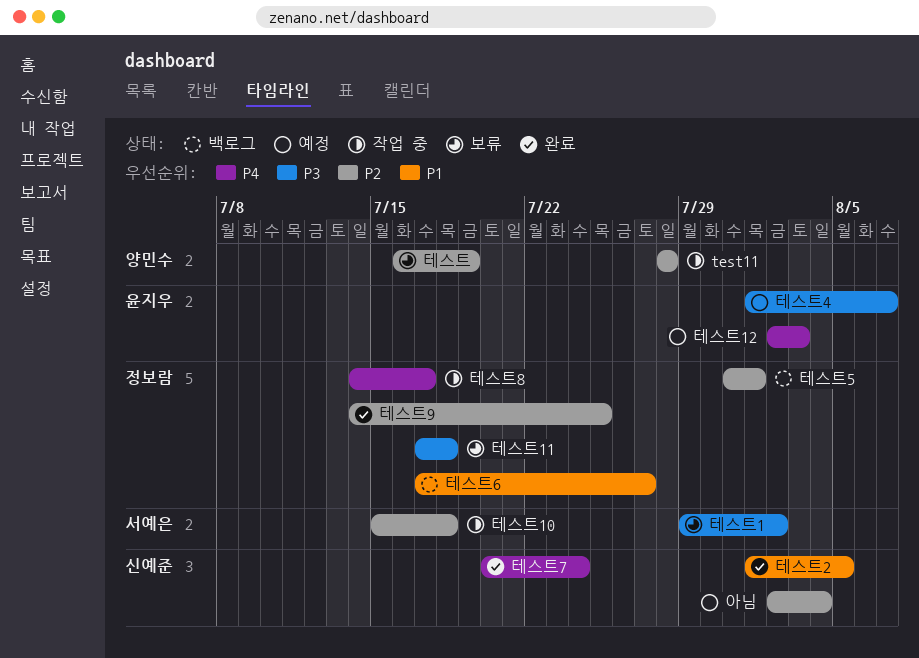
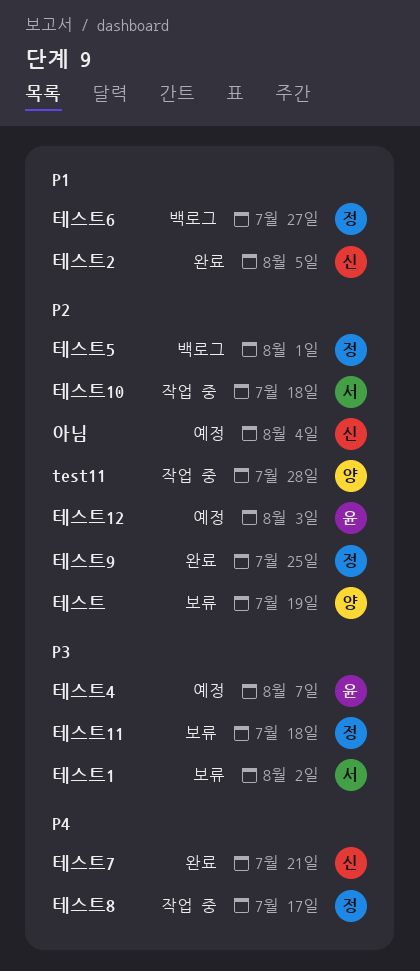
테스트12, priority: P4 -> P2
테스트7, due: Jul 24 -> Jul 21

